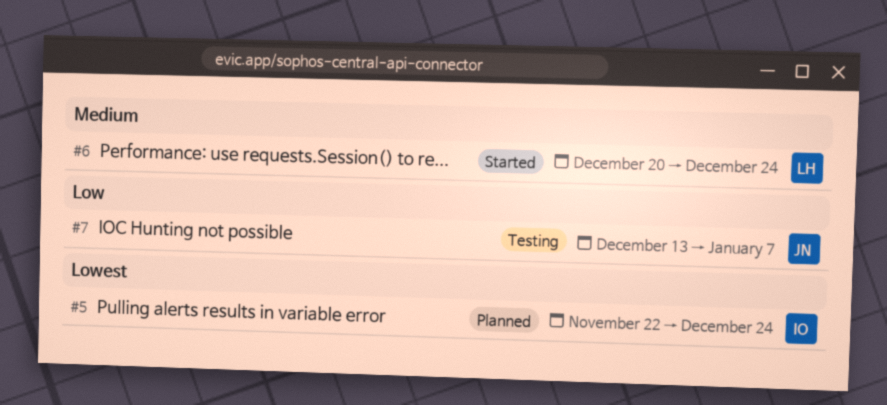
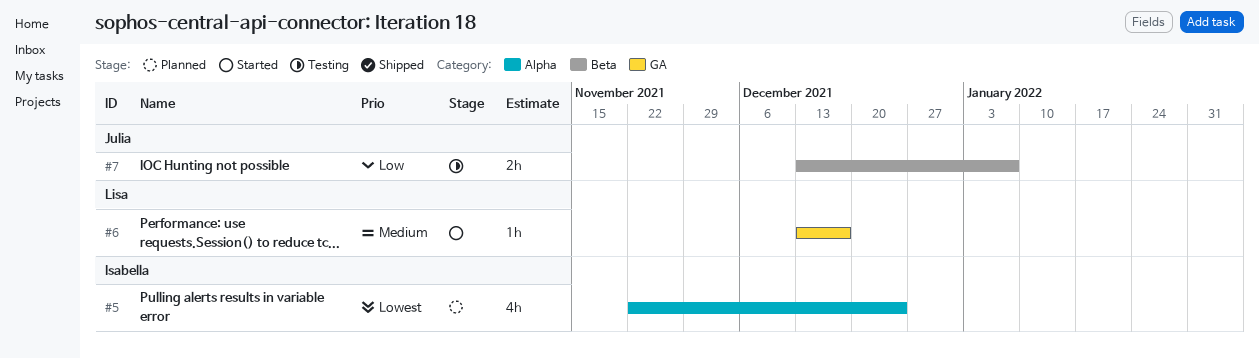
#6, start: Dec 20 -> Dec 13
#6, due: Dec 24 -> Dec 17

